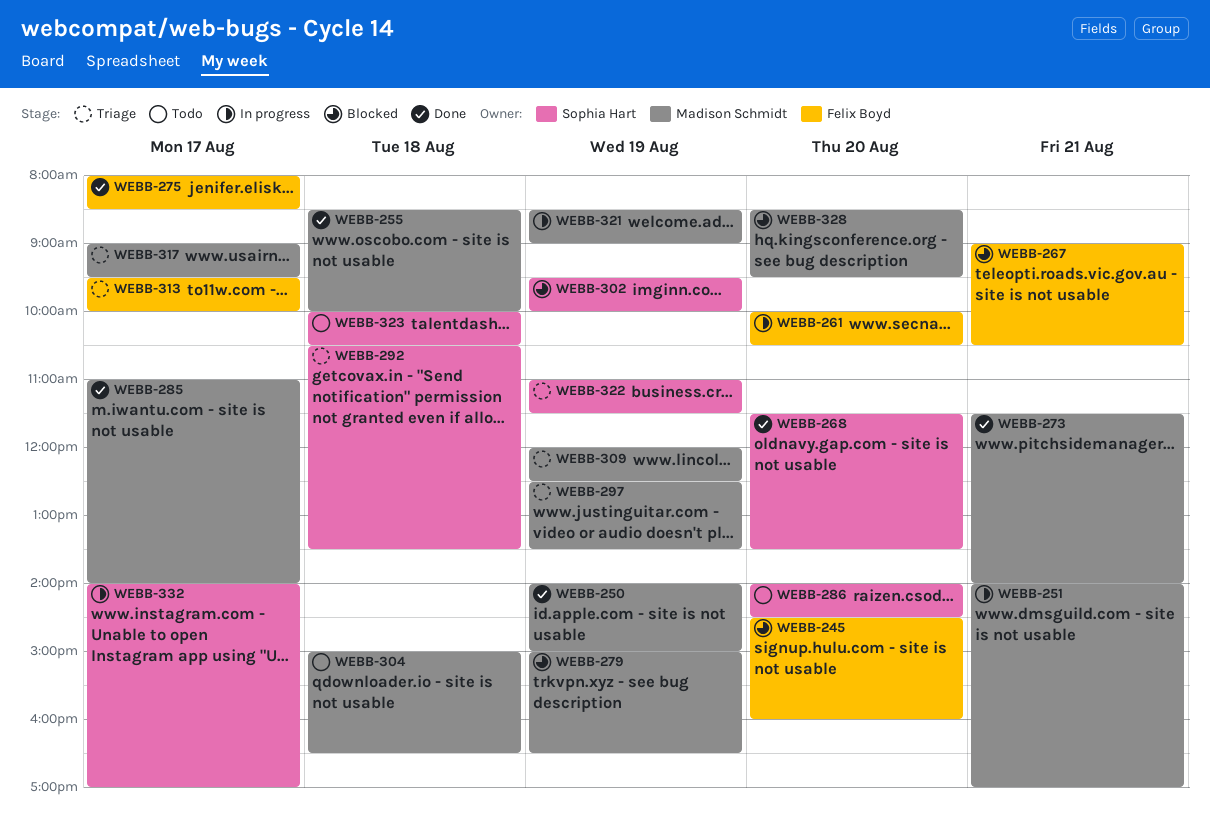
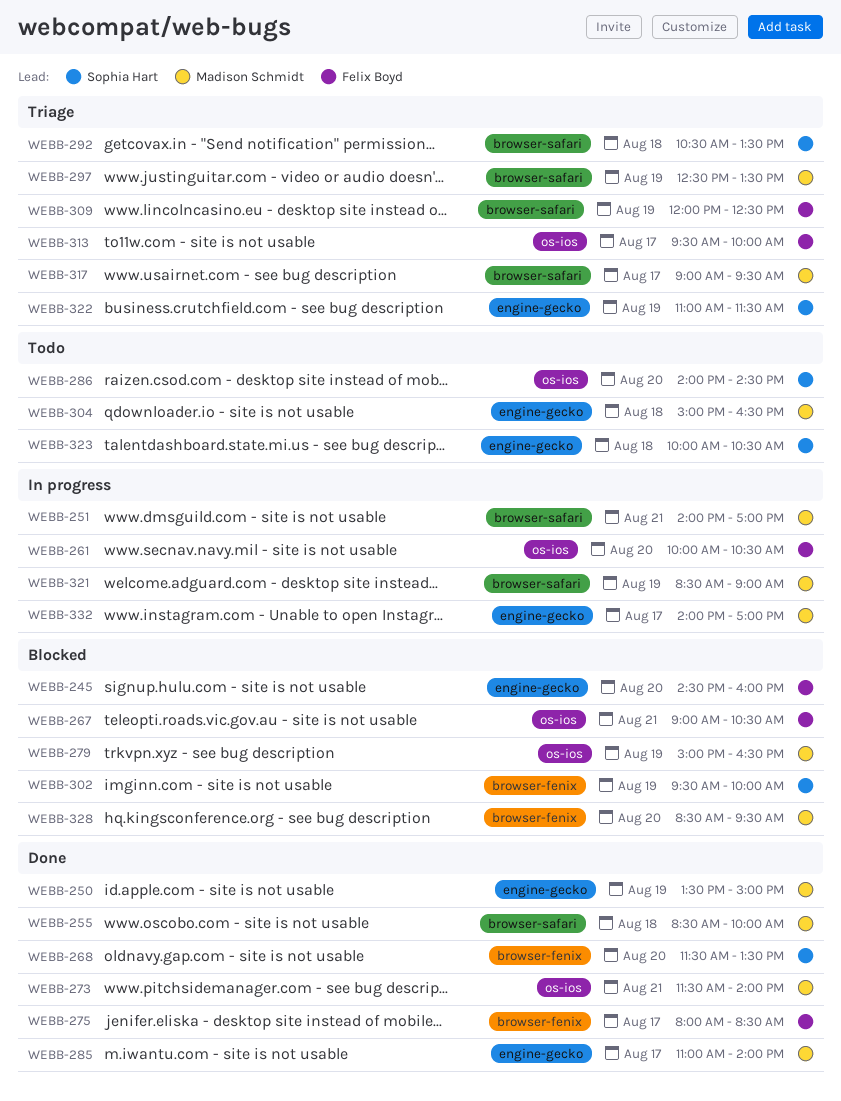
WEBB-250, begins: 14:00 -> 13:30
WEBB-309, owner: Madison Schmidt -> Felix Boyd
WEBB-332, owner: Sophia Hart -> Madison Schmidt

